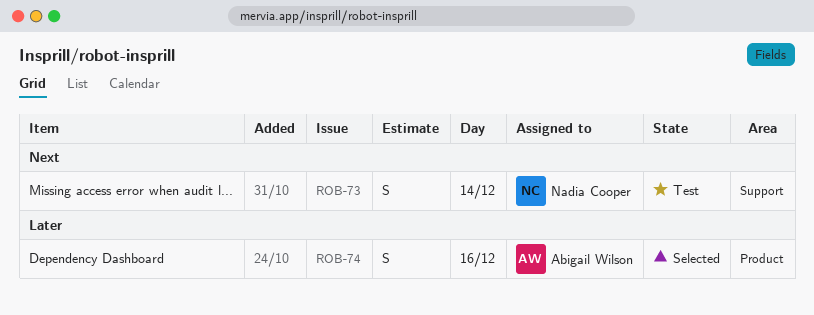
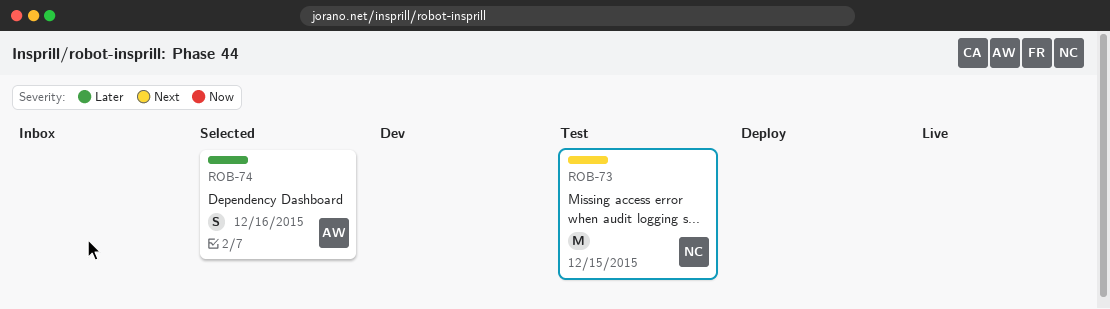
ROB-73, estimate: S -> M
ROB-73, day: Dec 14 -> Dec 15

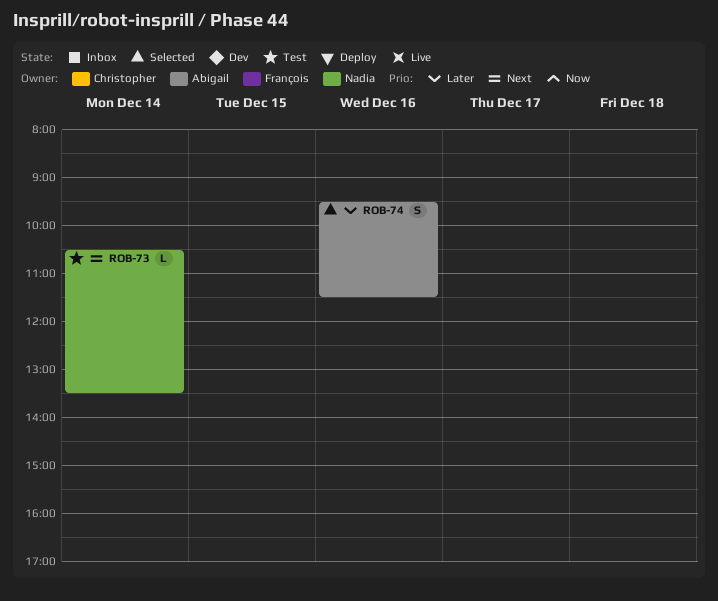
ROB-73, estimate: M -> L
ROB-73, day: Dec 15 -> Dec 14

